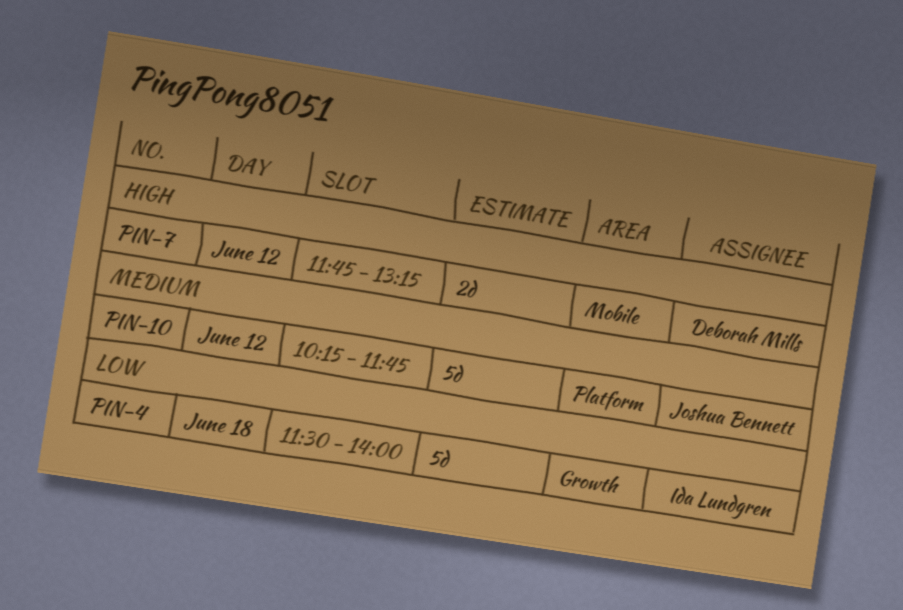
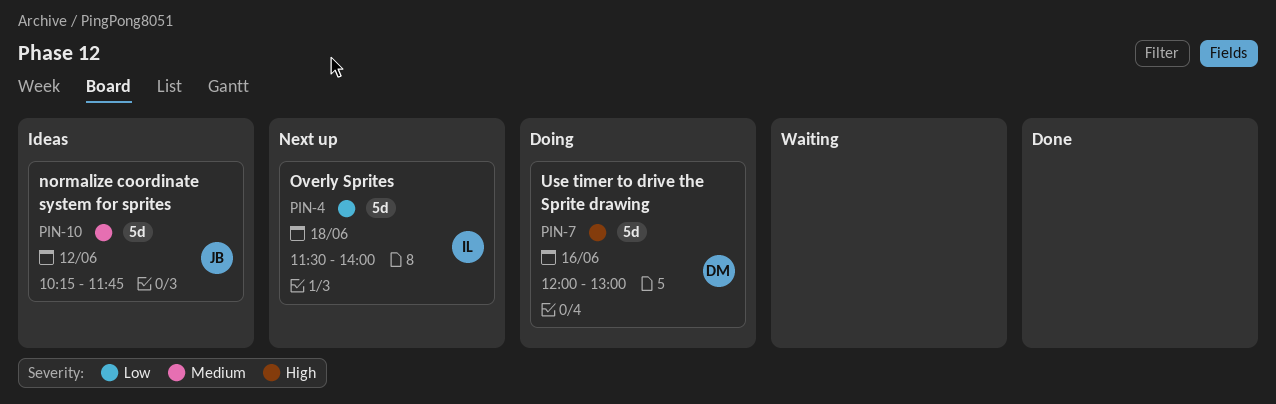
PIN-7, estimate: 2d -> 5d
PIN-7, day: Jun 12 -> Jun 16
PIN-7, begins: 11:45 -> 12:00
PIN-7, ends: 13:15 -> 13:00

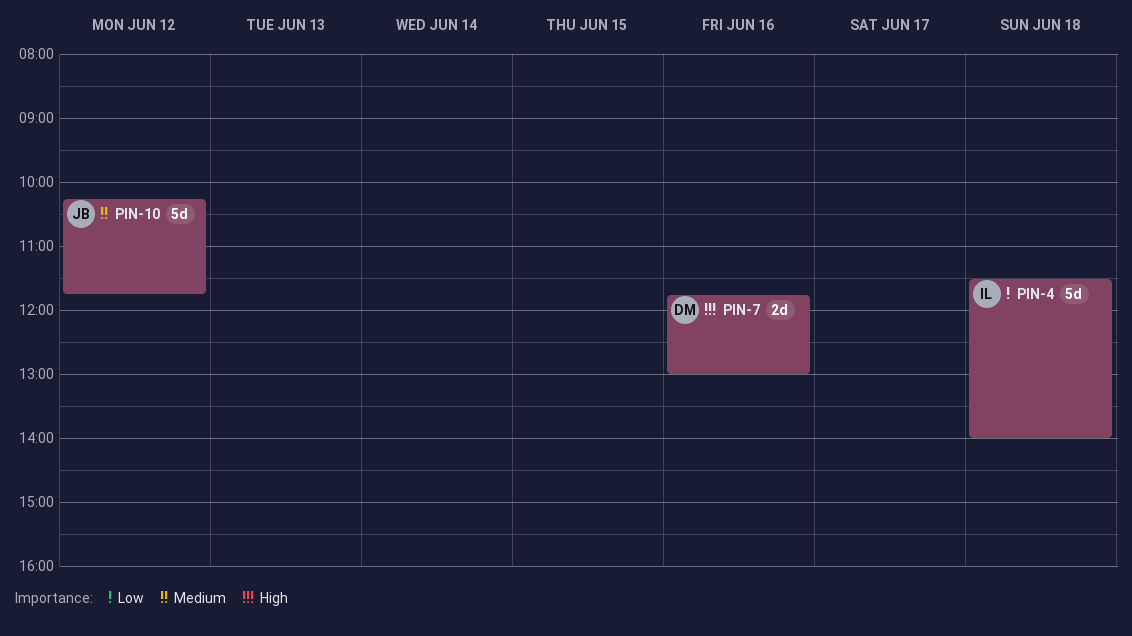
PIN-7, estimate: 5d -> 2d
PIN-7, begins: 12:00 -> 11:45

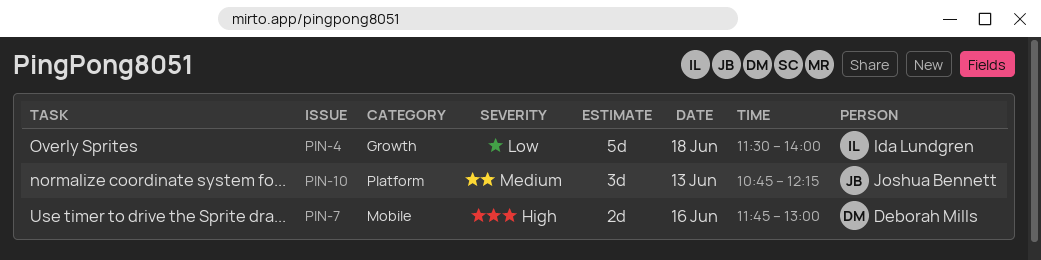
PIN-10, estimate: 5d -> 3d
PIN-10, day: Jun 12 -> Jun 13
PIN-10, begins: 10:15 -> 10:45
PIN-10, ends: 11:45 -> 12:15

